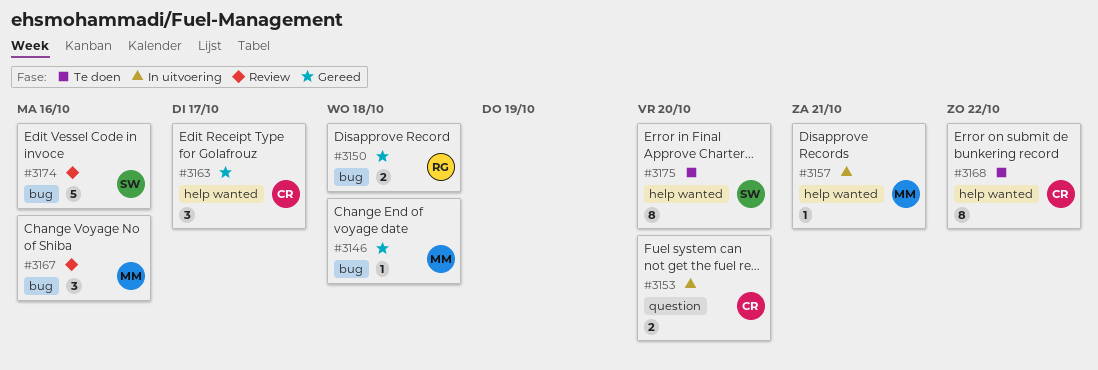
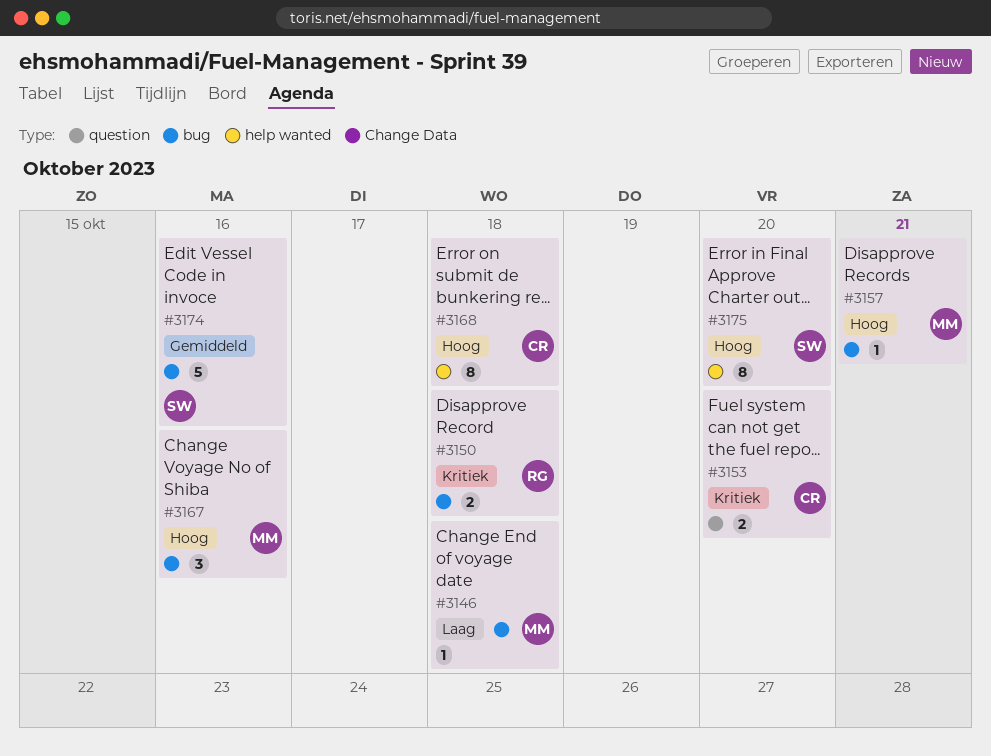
#3157, label: help wanted -> bug
#3163: present -> none
#3168, due: Oct 22 -> Oct 18

